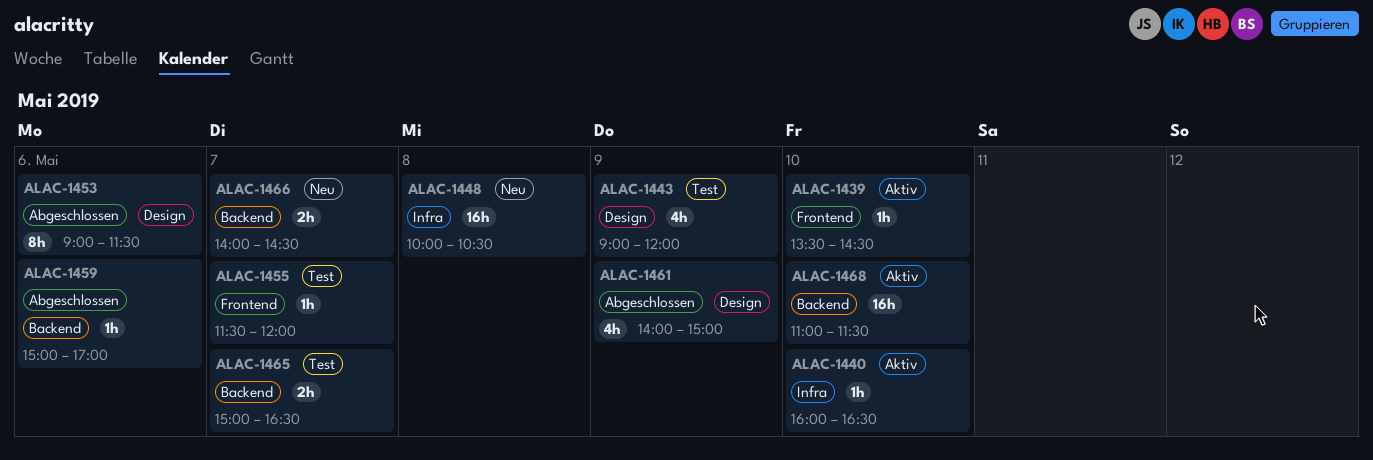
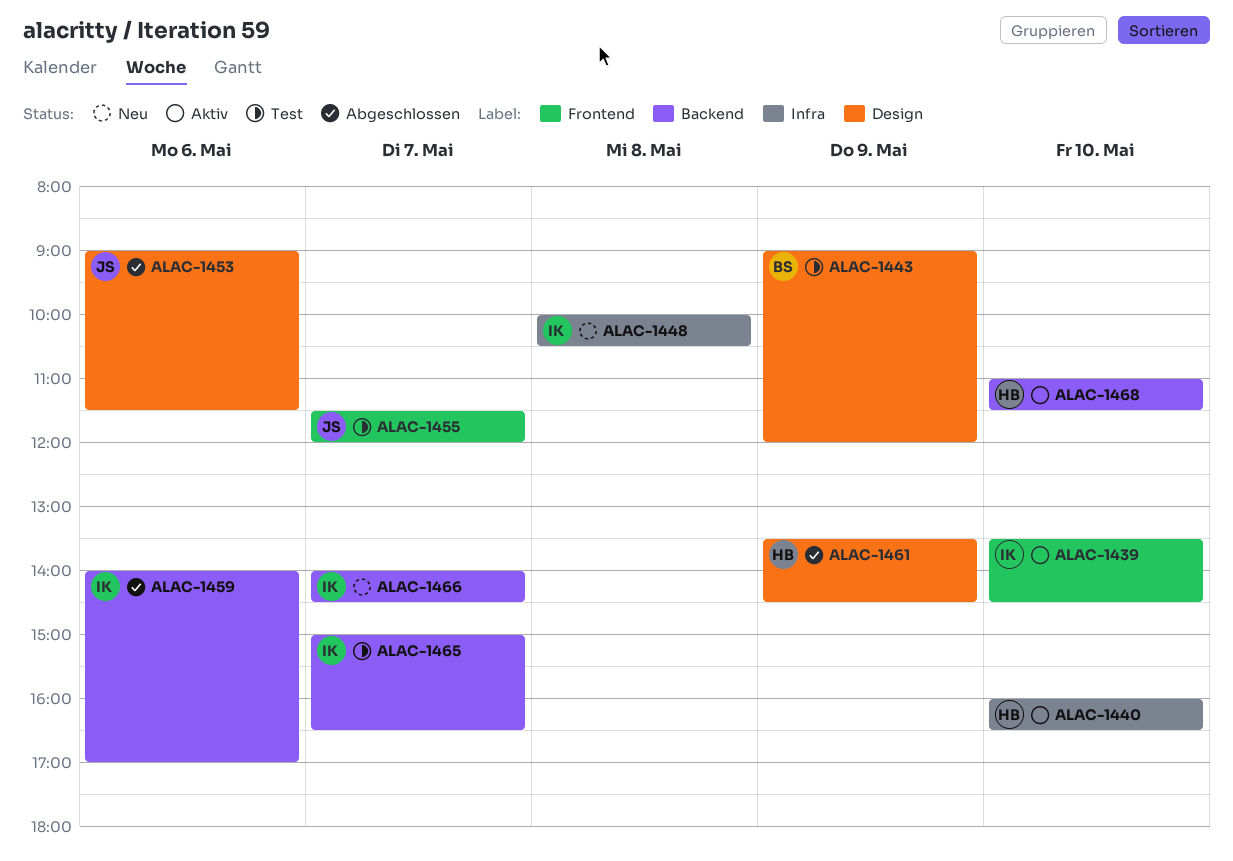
ALAC-1459, begins: 15:00 -> 14:00
ALAC-1461, begins: 14:00 -> 13:30
ALAC-1461, ends: 15:00 -> 14:30

